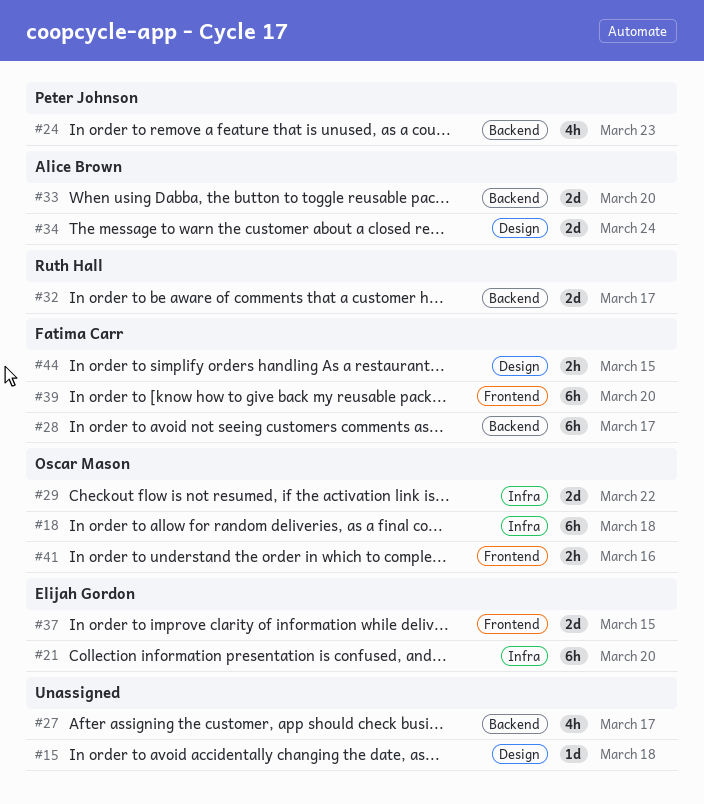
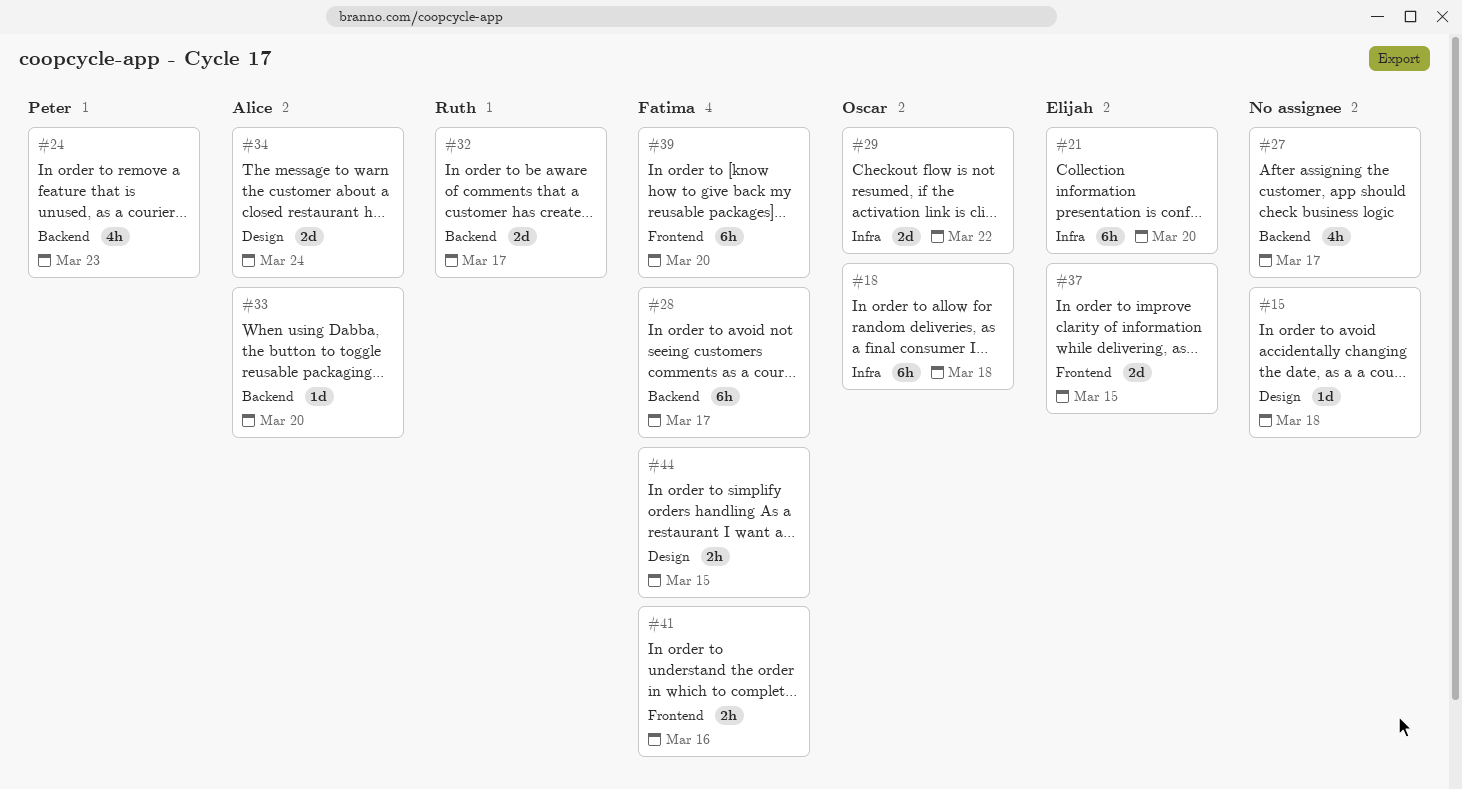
#33, estimate: 2d -> 1d
#41, owner: Oscar Mason -> Fatima Carr

